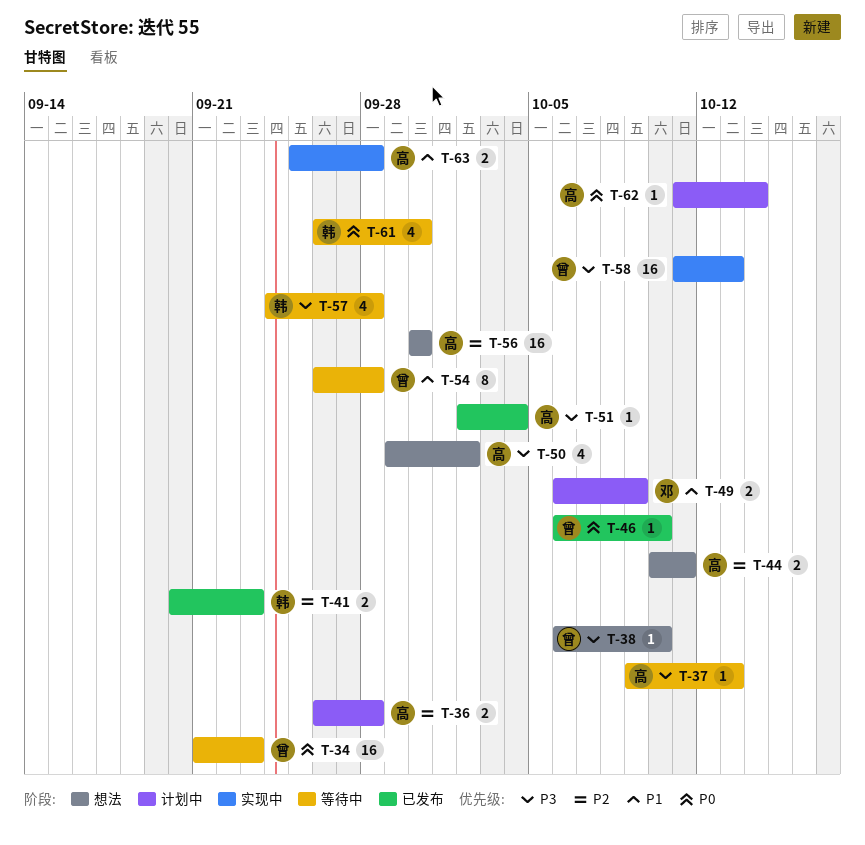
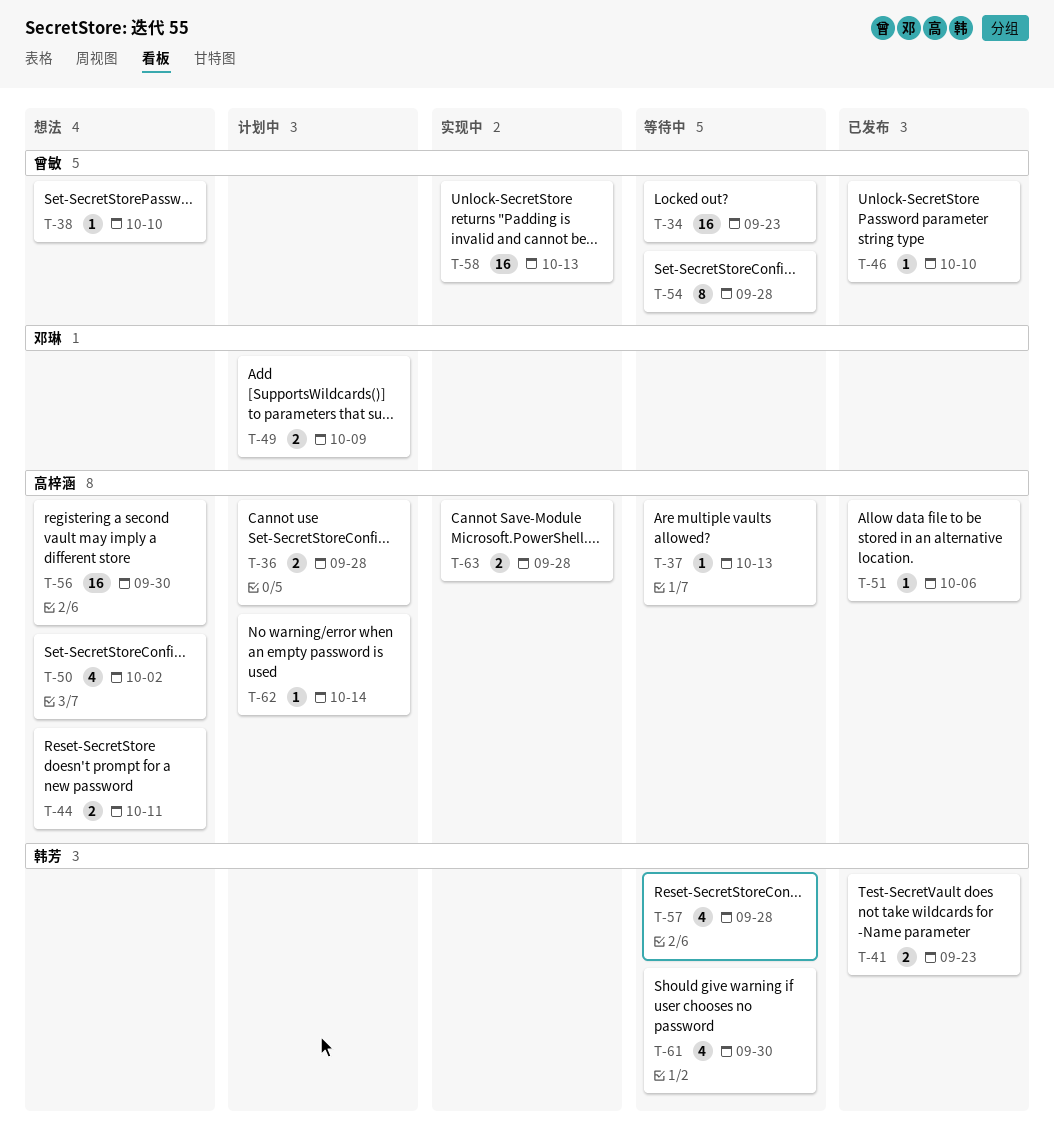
T-51, due: Oct 4 -> Oct 6

